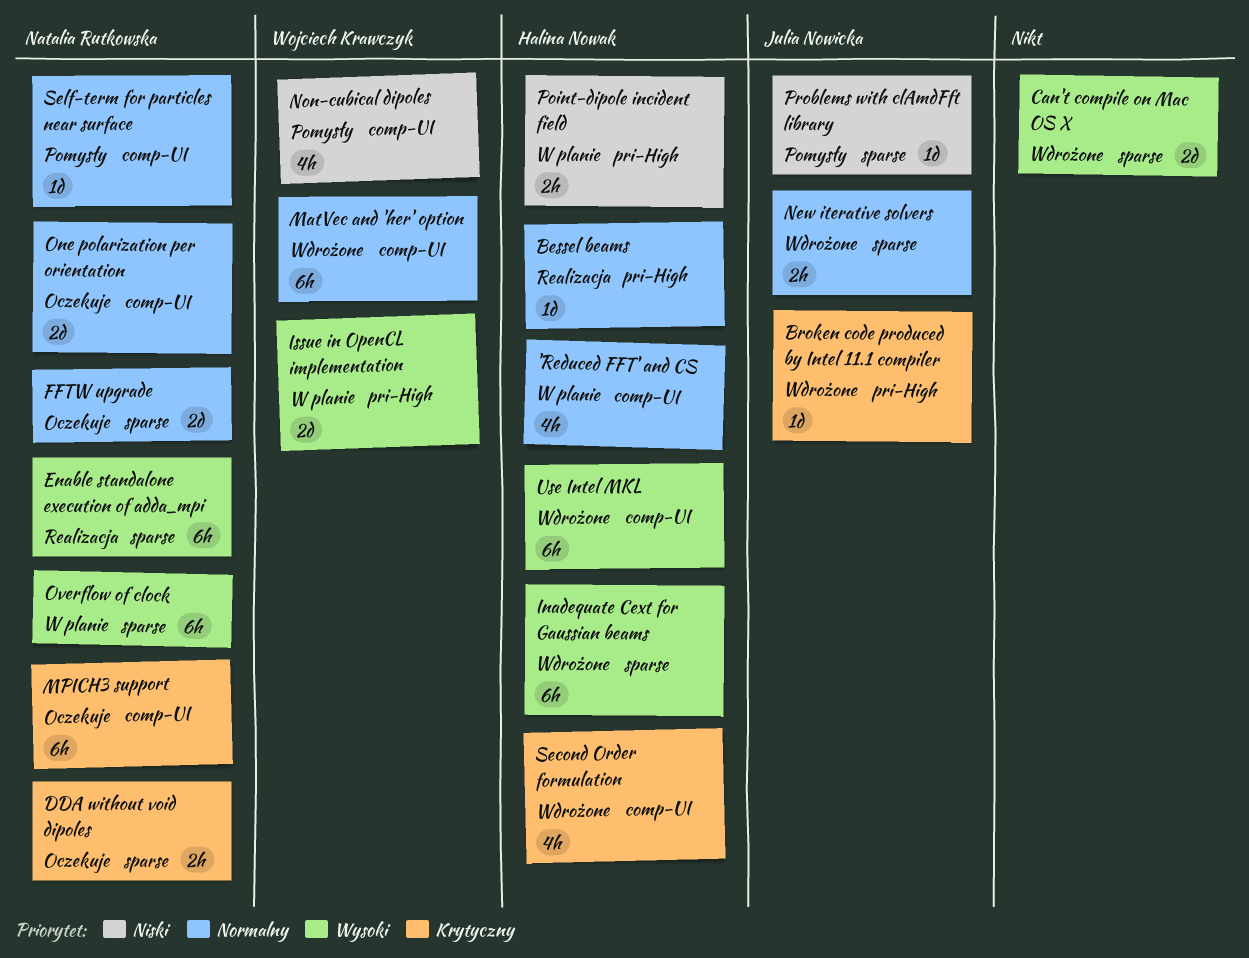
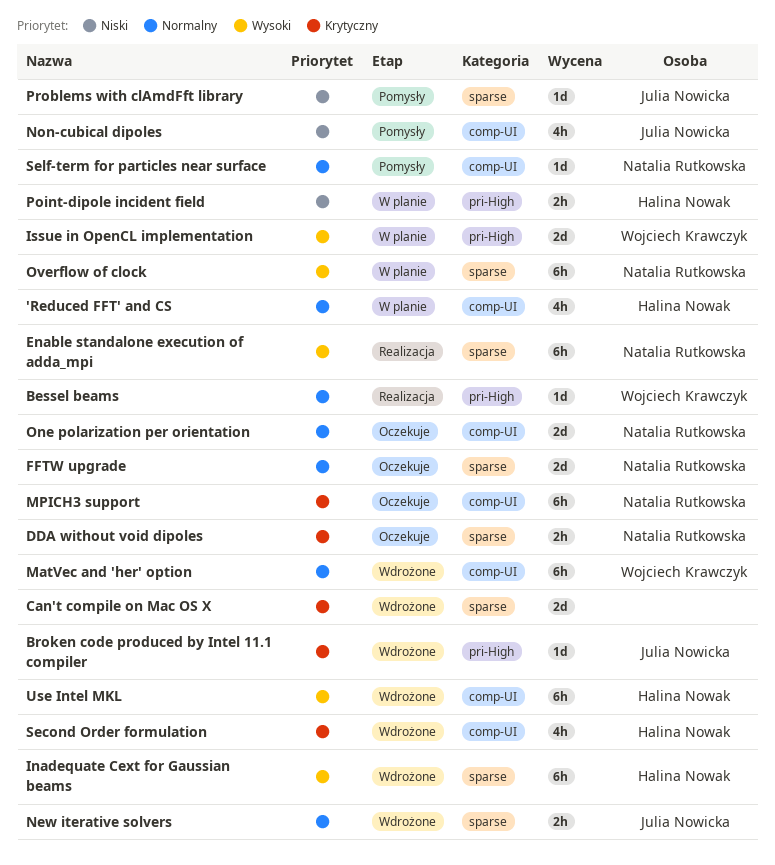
Bessel beams, owner: Halina Nowak -> Wojciech Krawczyk
Can't compile on Mac OS X, priority: Wysoki -> Krytyczny
Non-cubical dipoles, owner: Wojciech Krawczyk -> Julia Nowicka

